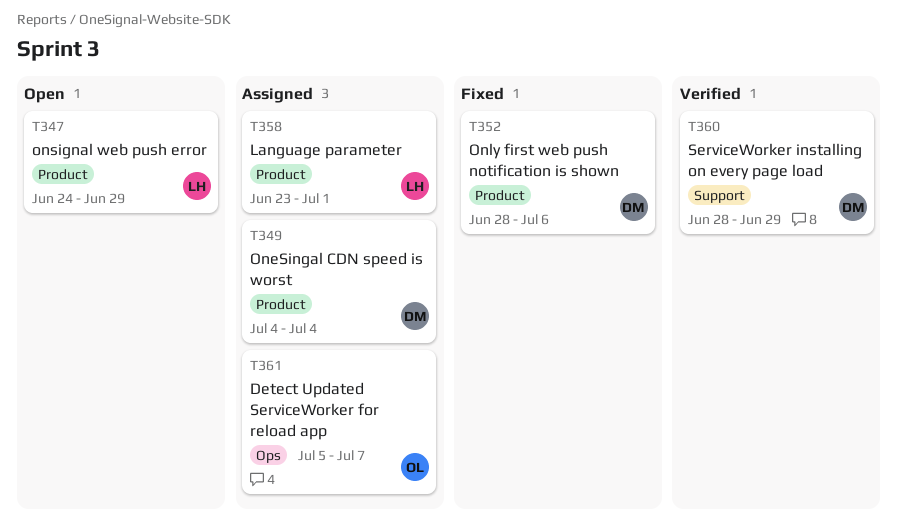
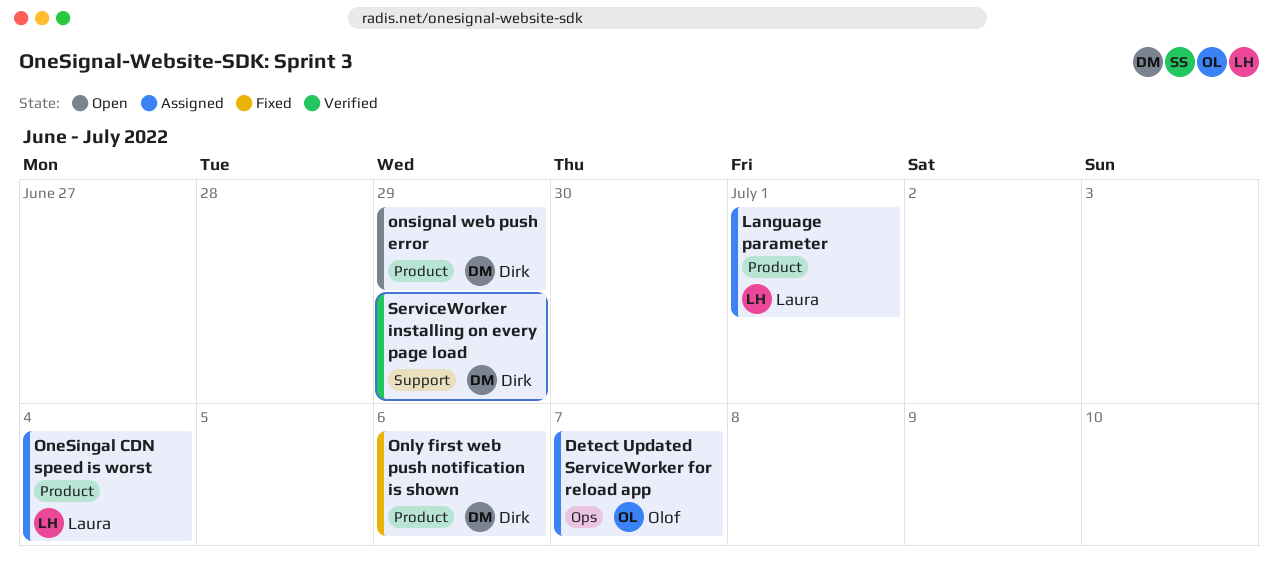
OneSingal CDN speed is worst, owner: Dirk -> Laura
onsignal web push error, owner: Laura -> Dirk

